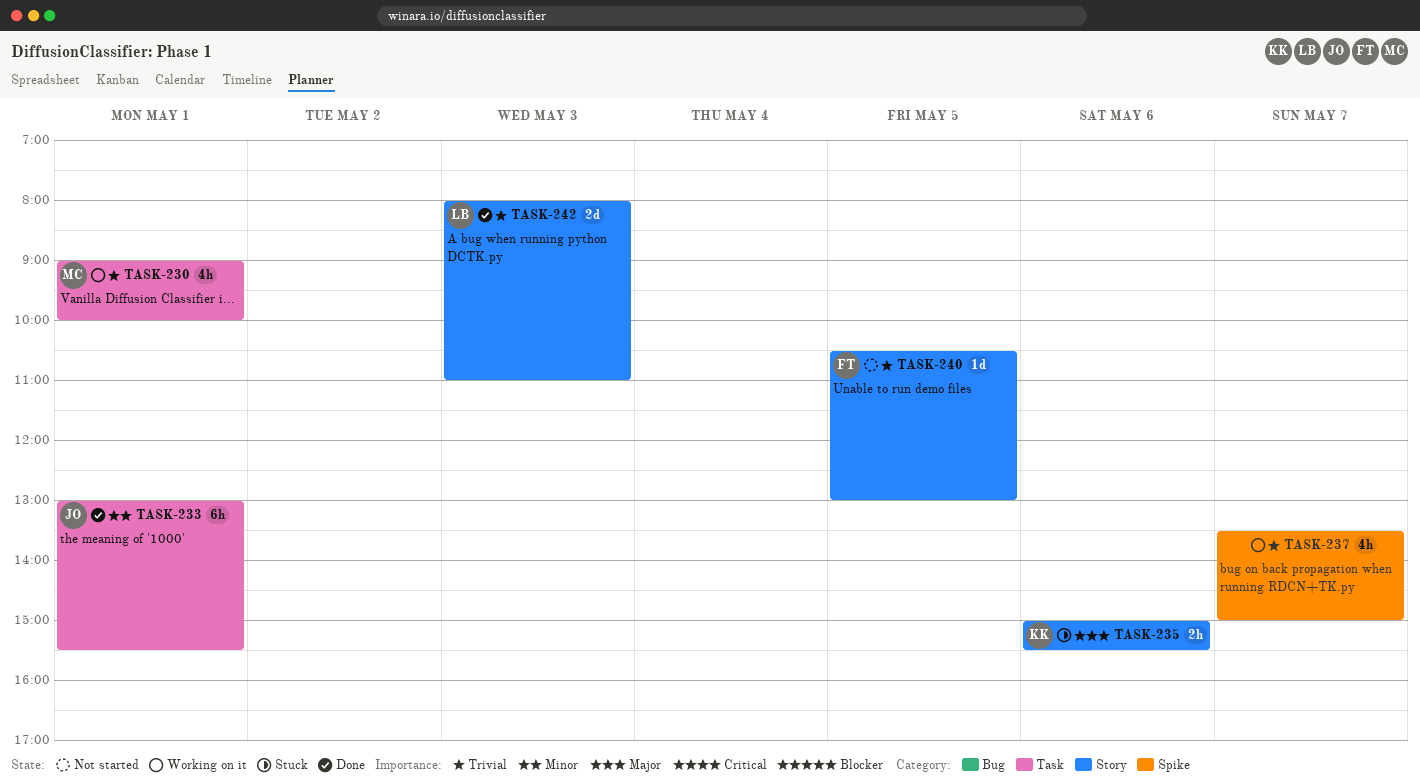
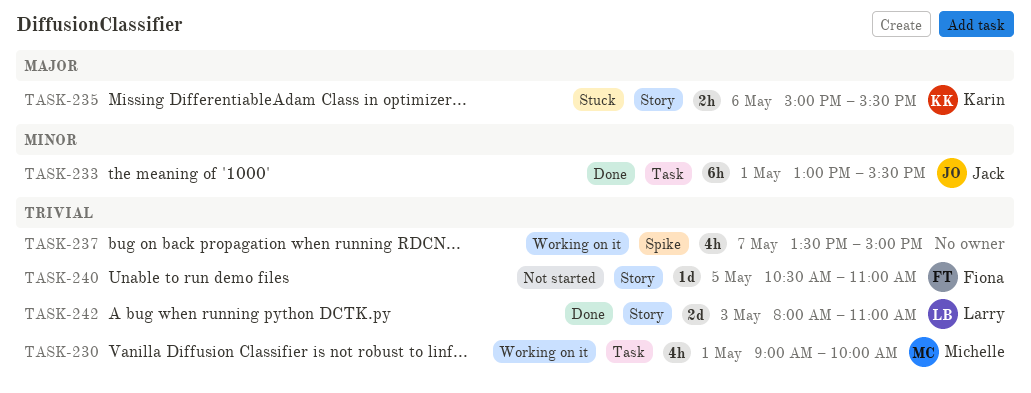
TASK-240, ends: 13:00 -> 11:00

